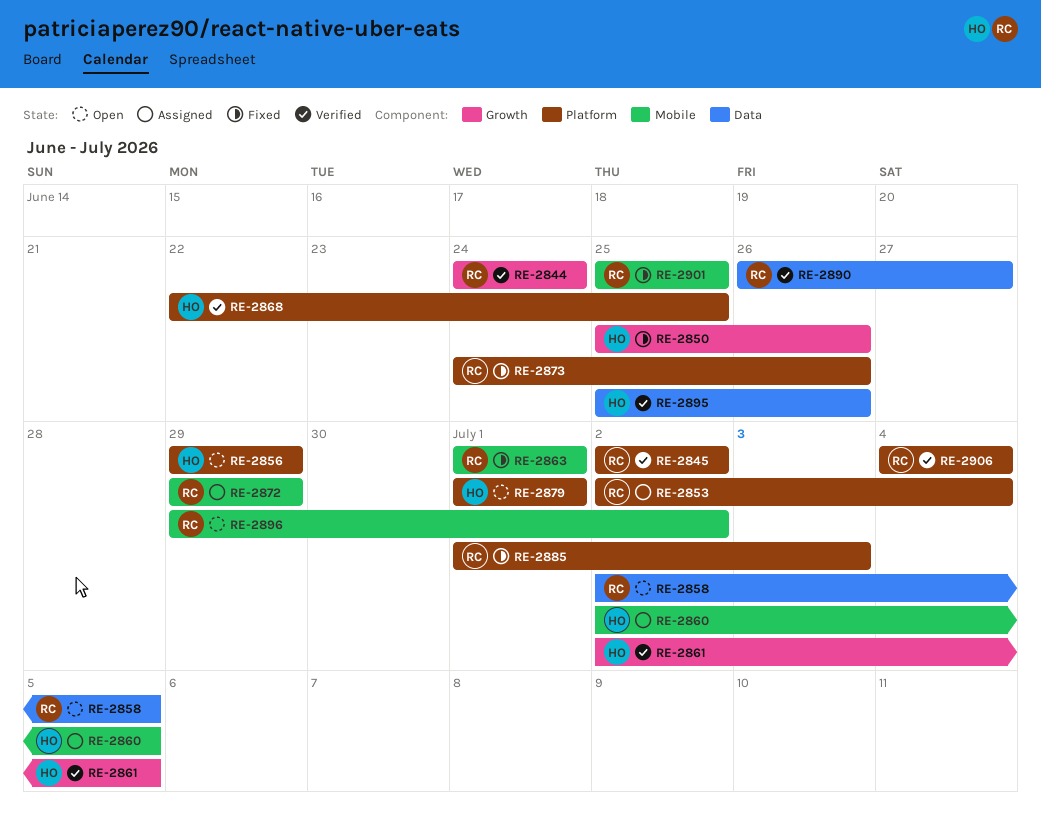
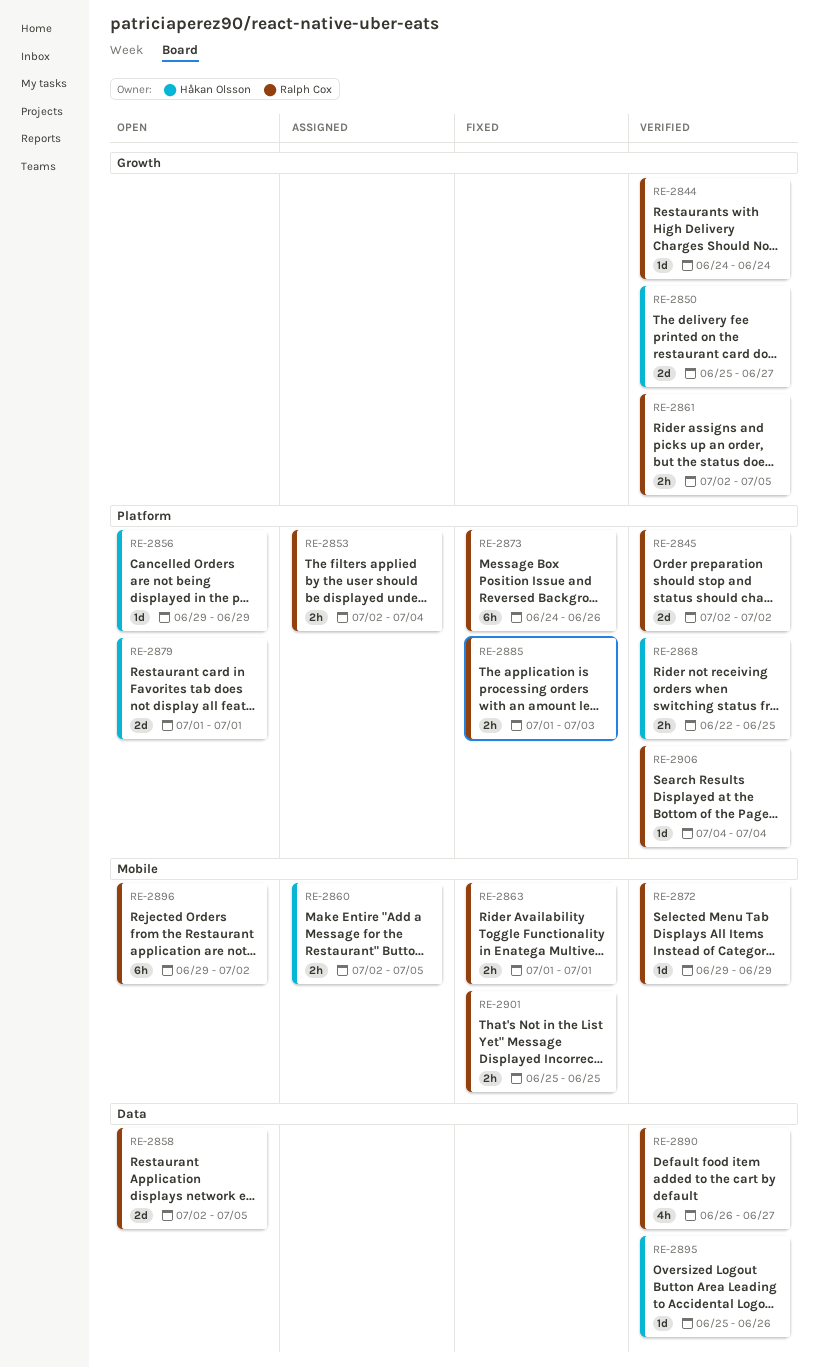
RE-2850, status: Fixed -> Verified
RE-2850, due: Jun 26 -> Jun 27
RE-2861, owner: Håkan Olsson -> Ralph Cox
RE-2872, status: Assigned -> Verified

